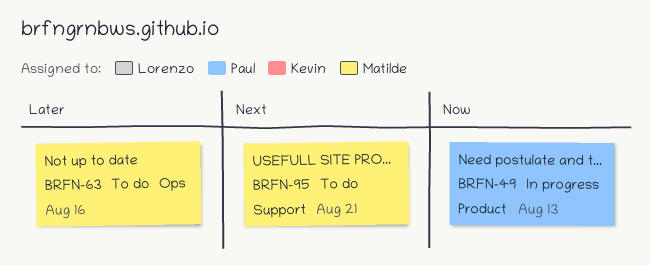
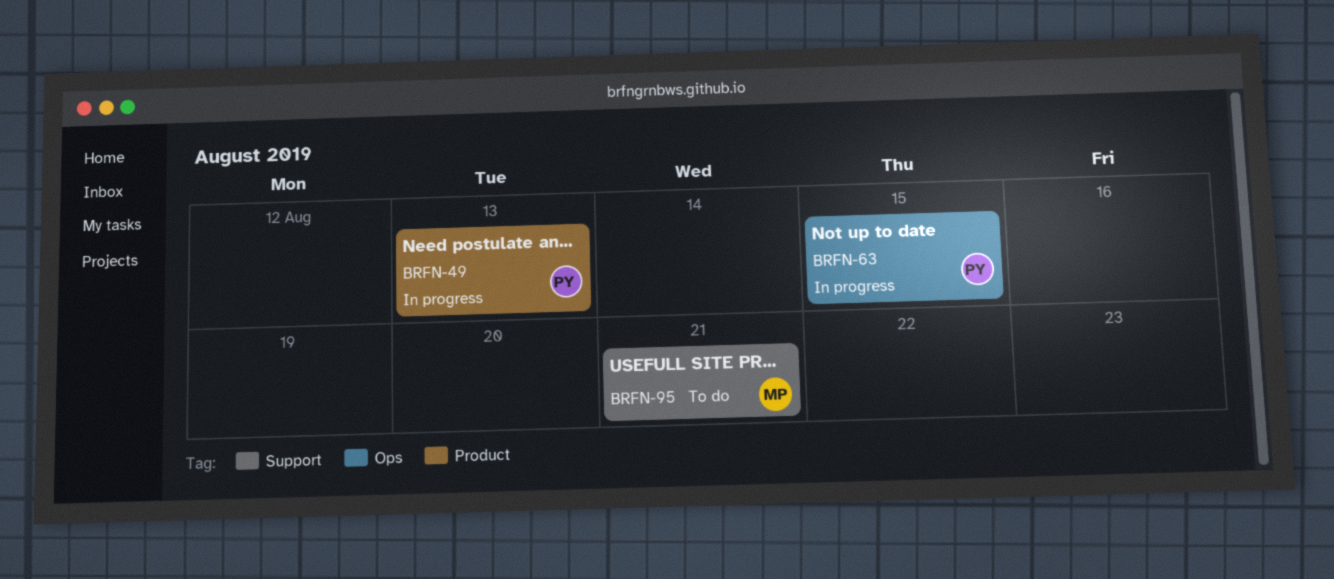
BRFN-63, status: To do -> In progress
BRFN-63, owner: Matilde -> Paul
BRFN-63, due: Aug 16 -> Aug 15

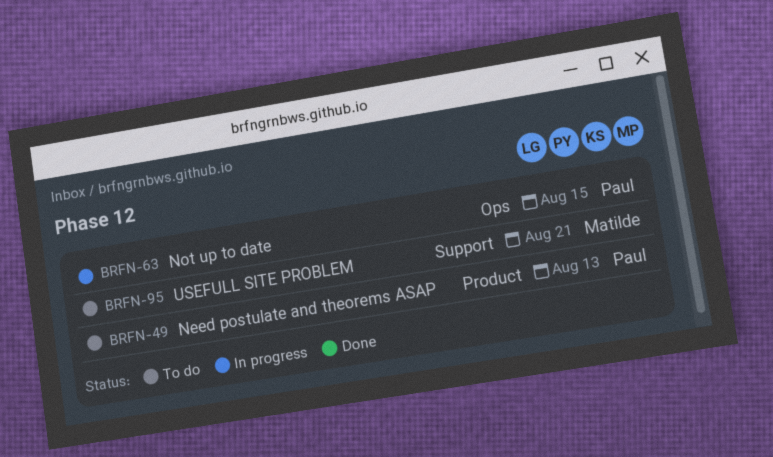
BRFN-49, status: In progress -> To do

